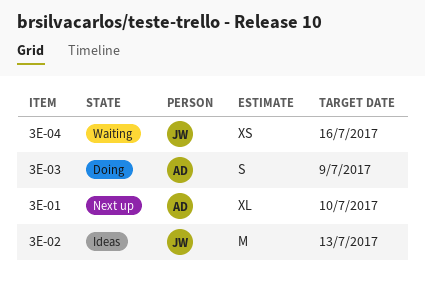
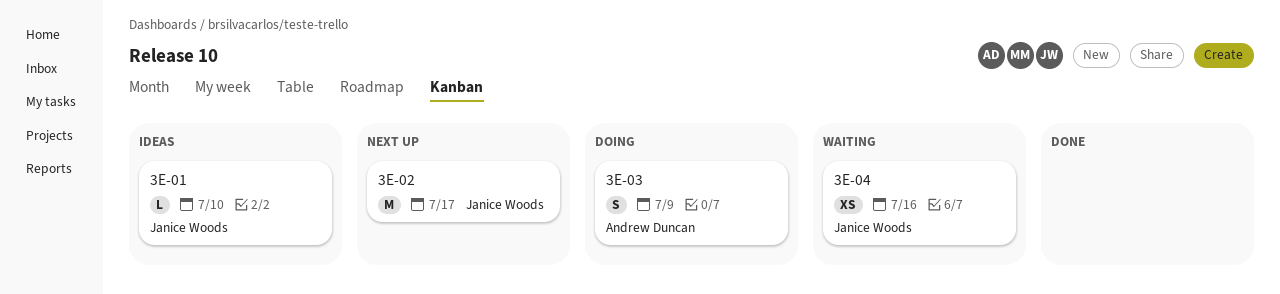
3E-01, status: Next up -> Ideas
3E-01, owner: Andrew Duncan -> Janice Woods
3E-01, estimate: XL -> L
3E-02, status: Ideas -> Next up
3E-02, due: Jul 13 -> Jul 17

